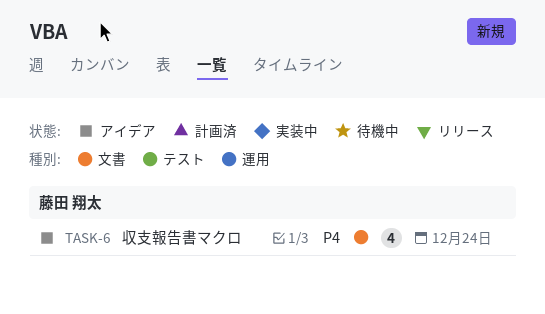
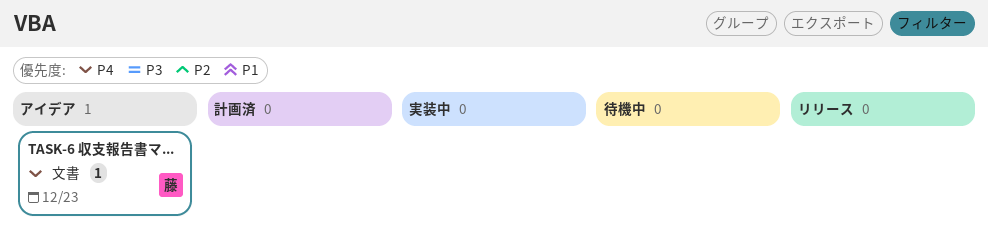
TASK-6, estimate: 4 -> 1
TASK-6, due: Dec 24 -> Dec 23

